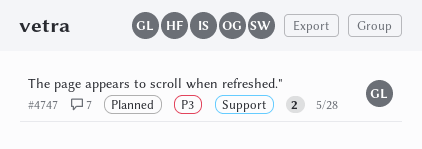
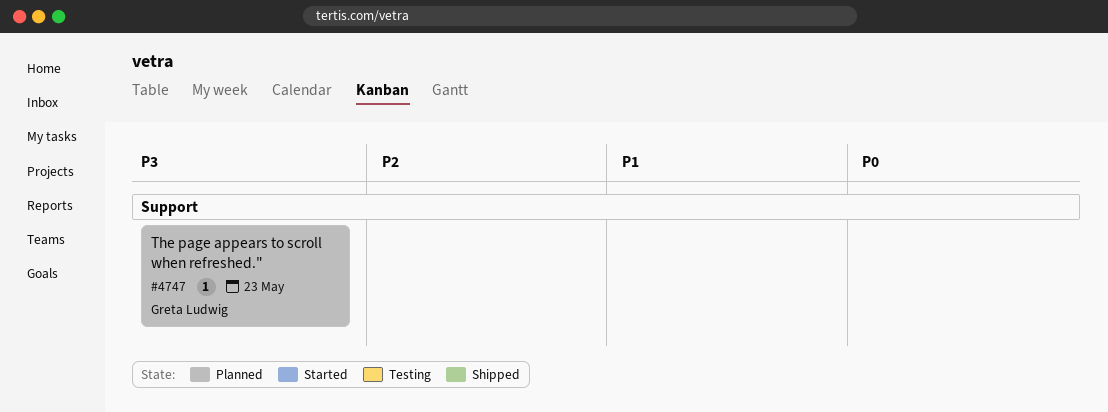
#4747, estimate: 2 -> 1
#4747, due: May 28 -> May 23

